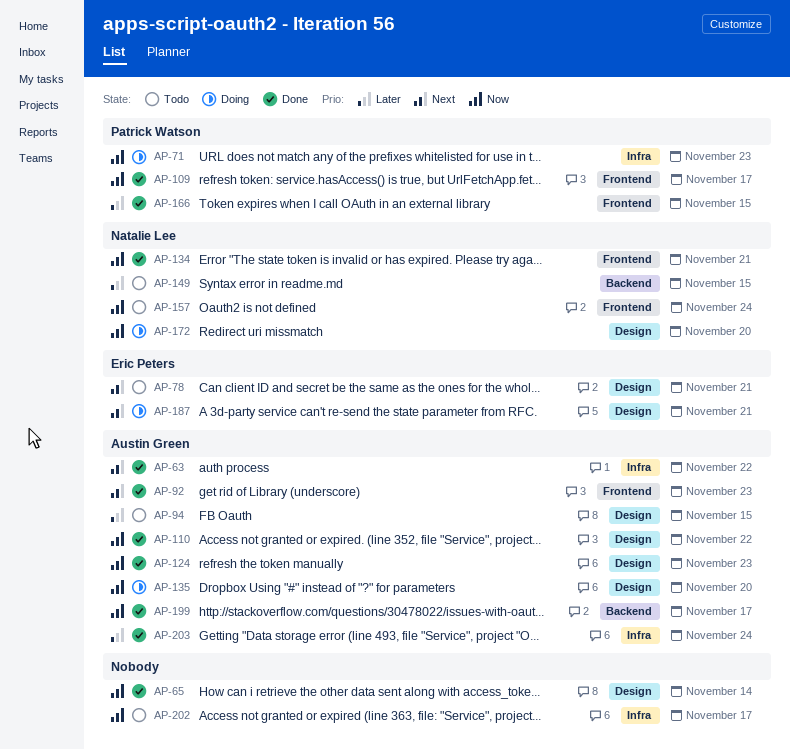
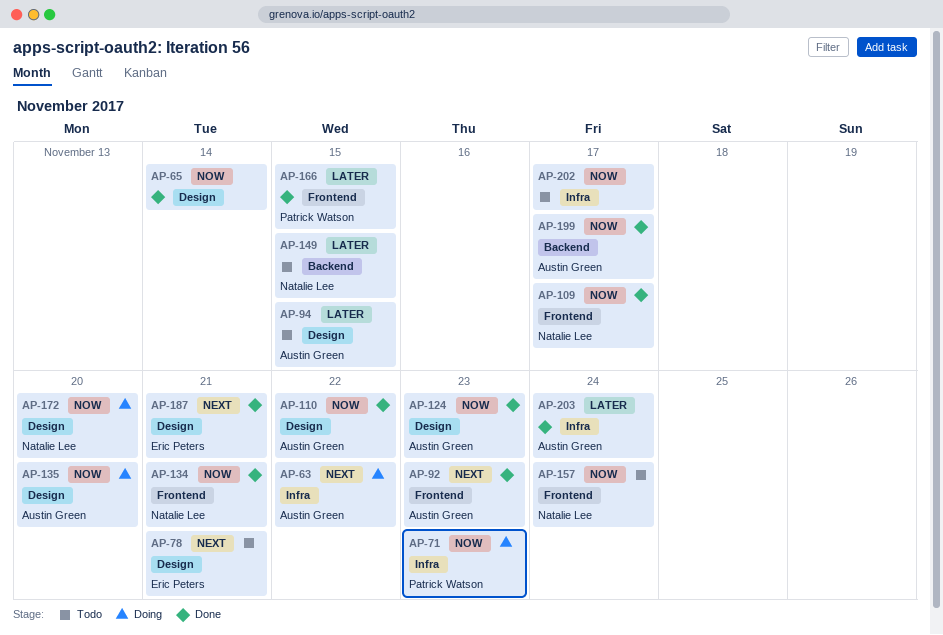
AP-63, status: Done -> Doing
AP-109, owner: Patrick Watson -> Natalie Lee
AP-187, status: Doing -> Done

